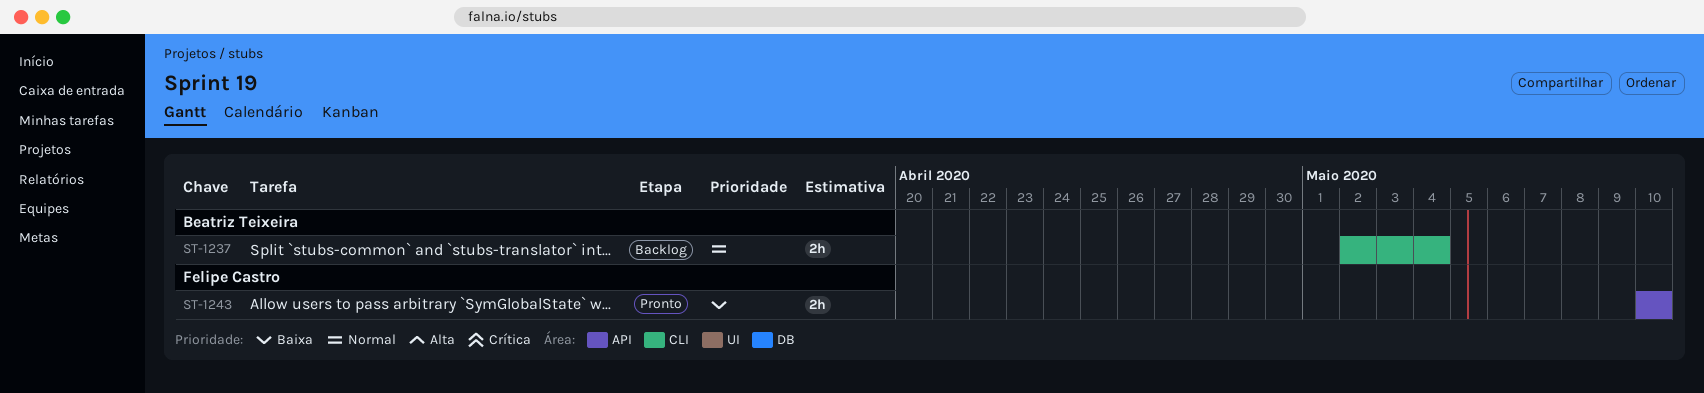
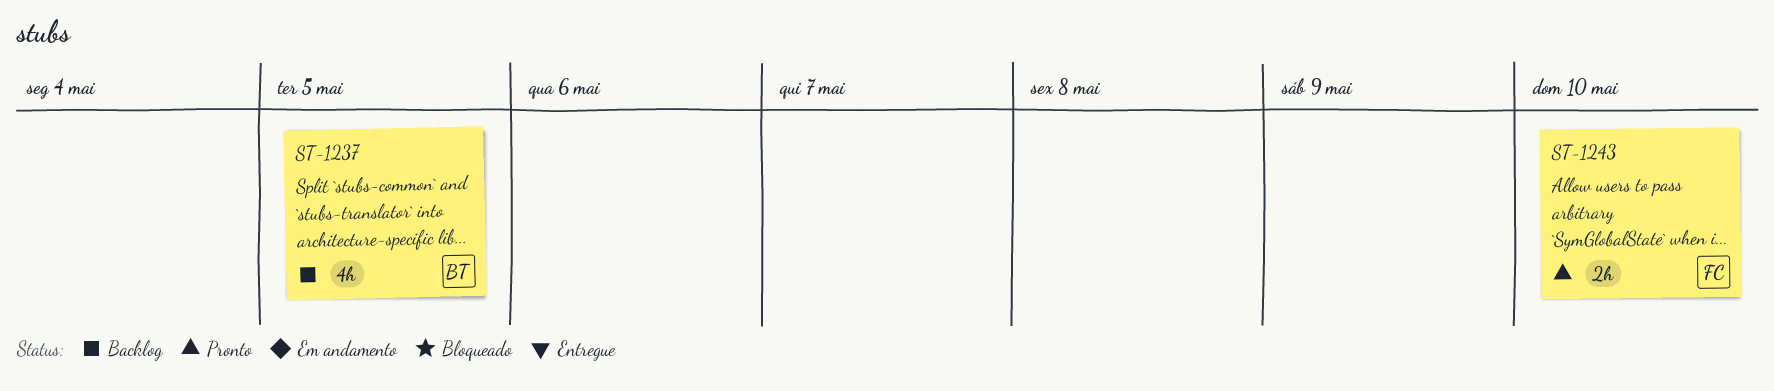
ST-1237, estimate: 2h -> 4h
ST-1237, due: May 4 -> May 5

